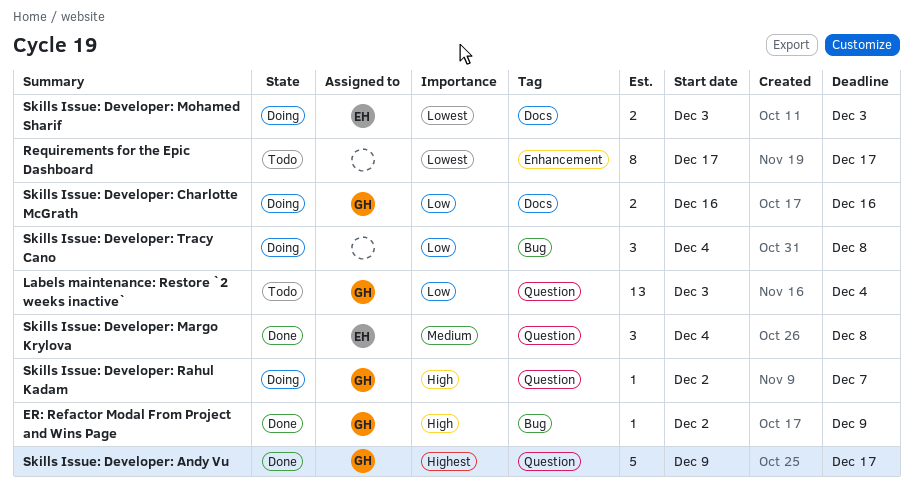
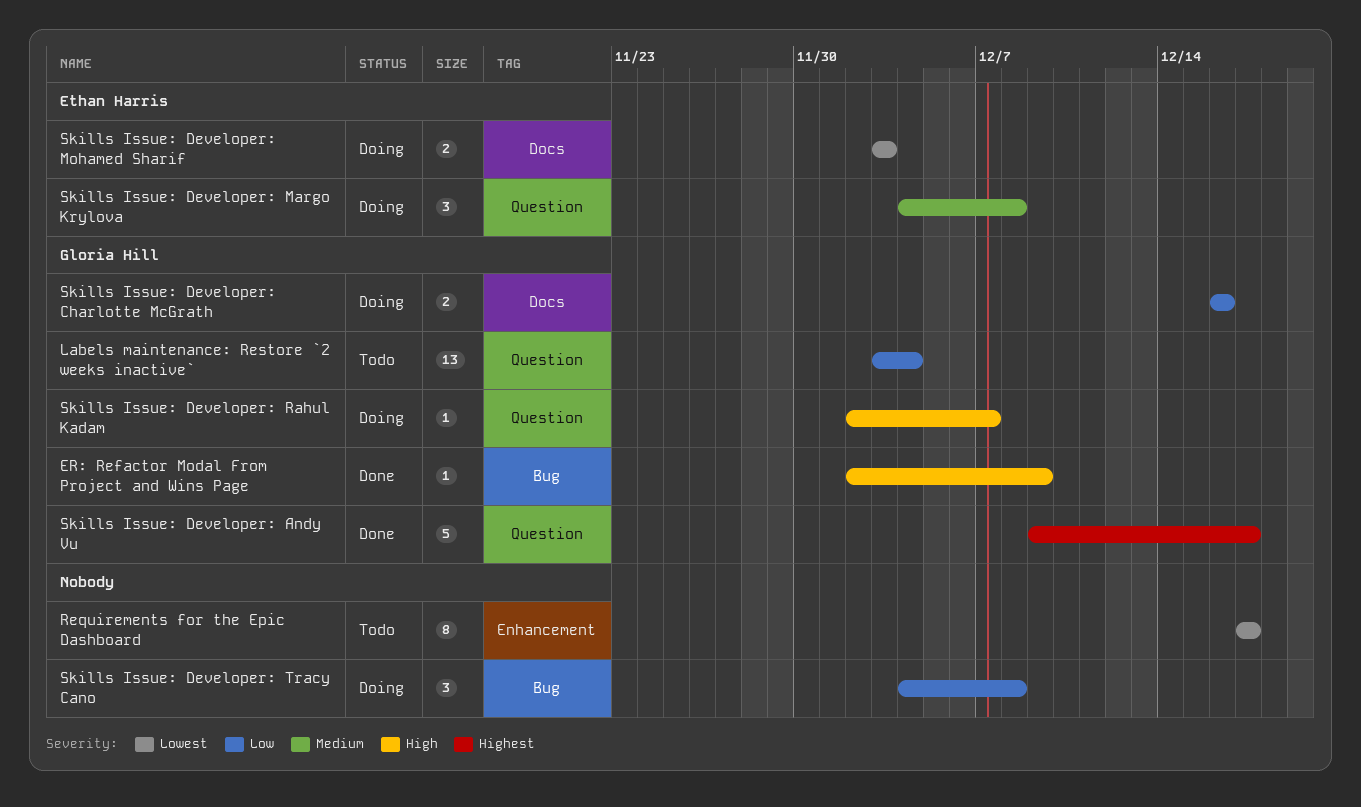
Skills Issue: Developer: Margo Krylova, status: Done -> Doing

